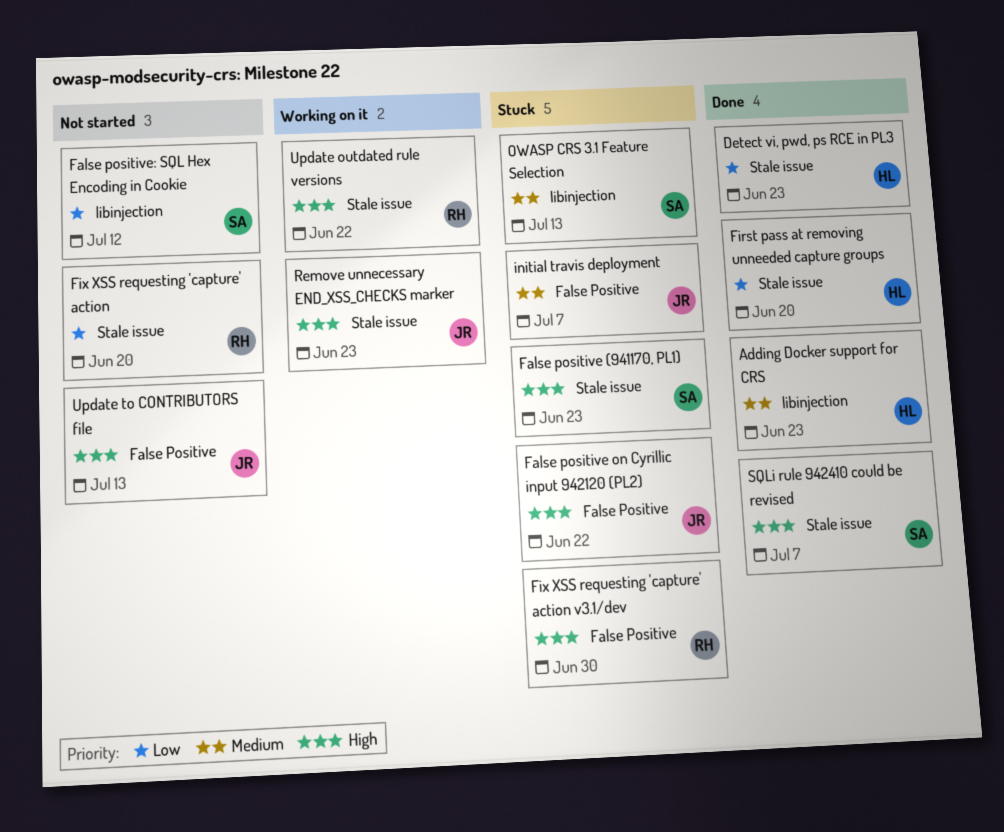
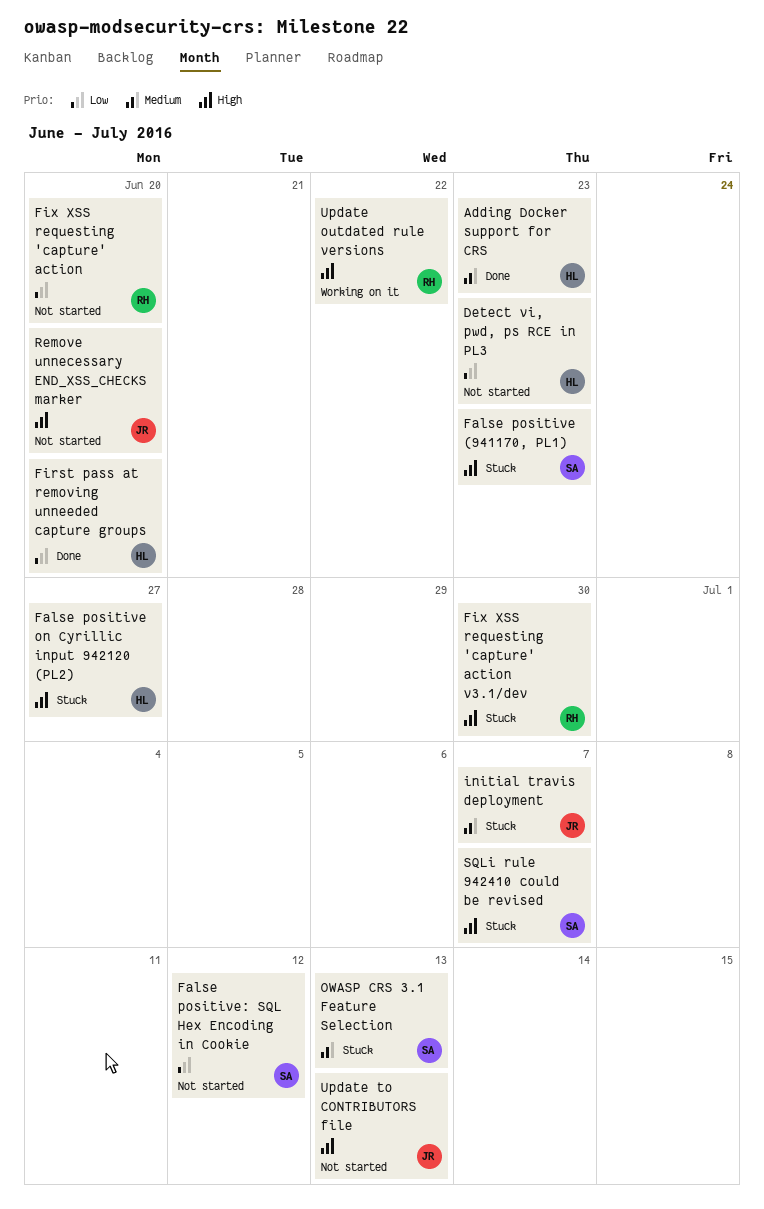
Detect vi, pwd, ps RCE in PL3, status: Done -> Not started
False positive on Cyrillic input 942120 (PL2), owner: JR -> HL
False positive on Cyrillic input 942120 (PL2), due: Jun 22 -> Jun 27
Remove unnecessary END_XSS_CHECKS marker, status: Working on it -> Not started
Remove unnecessary END_XSS_CHECKS marker, due: Jun 23 -> Jun 20
SQLi rule 942410 could be revised, status: Done -> Stuck

